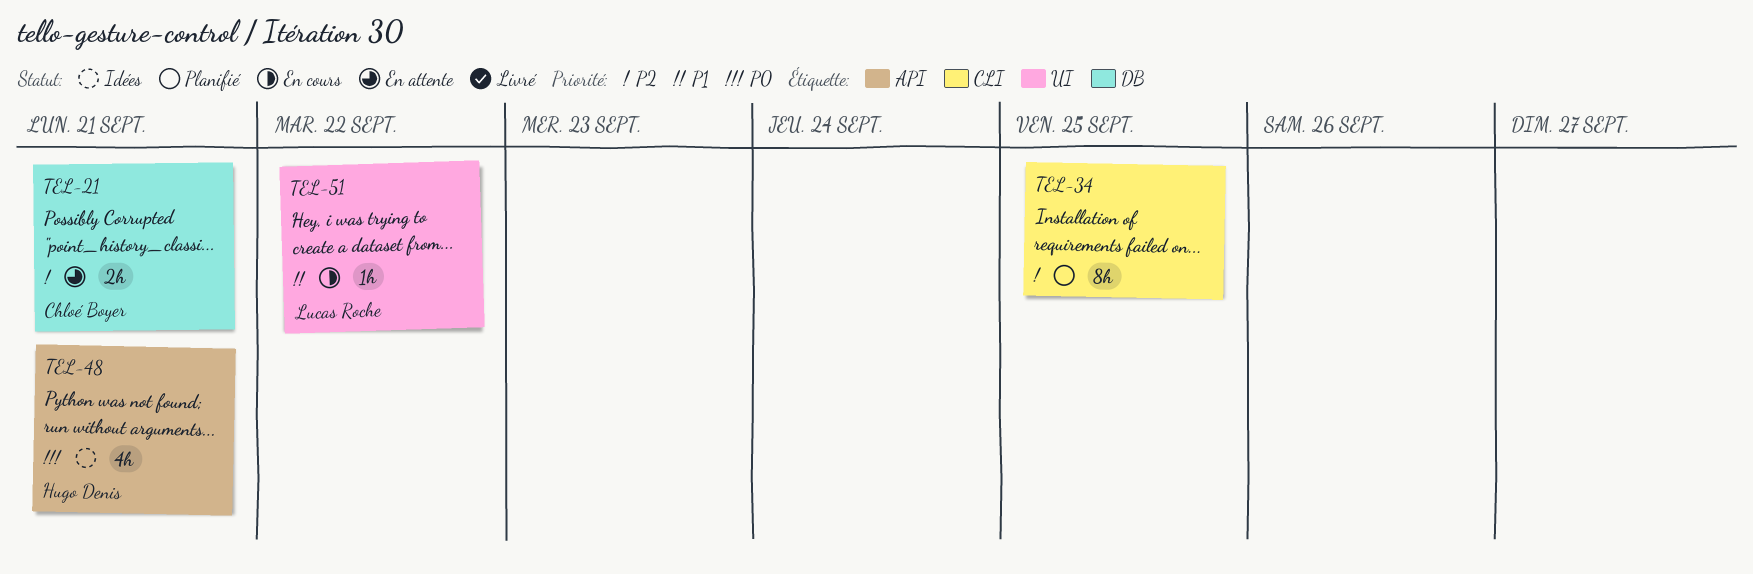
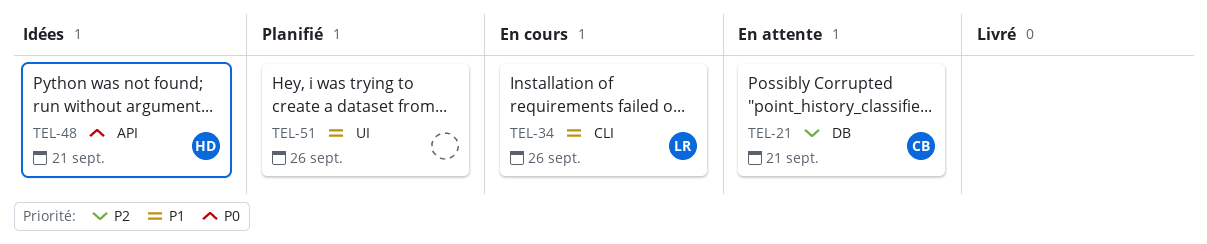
TEL-34, status: Planifié -> En cours
TEL-34, owner: none -> Lucas Roche
TEL-34, priority: P2 -> P1
TEL-34, due: Sep 25 -> Sep 26
TEL-51, status: En cours -> Planifié
TEL-51, owner: Lucas Roche -> none
TEL-51, due: Sep 22 -> Sep 26

